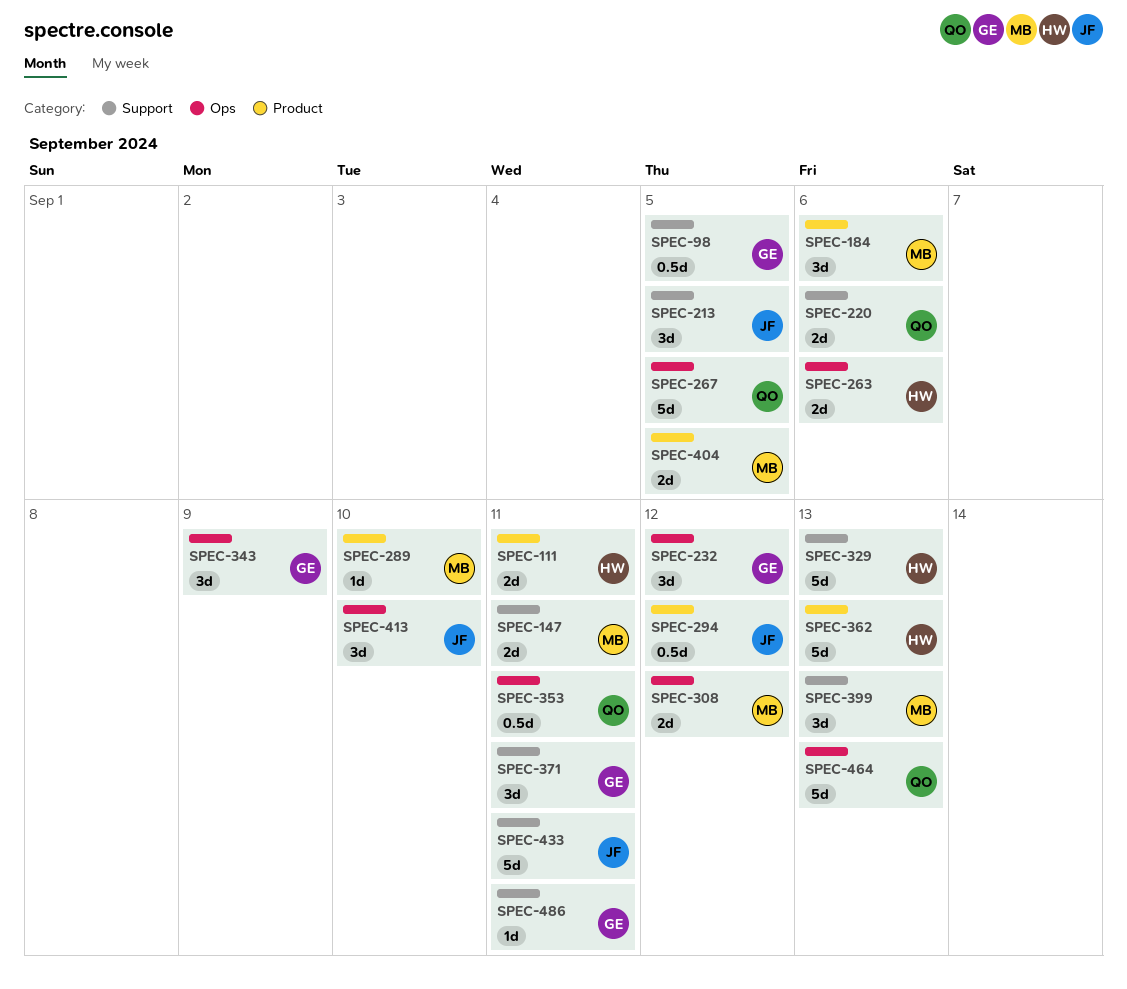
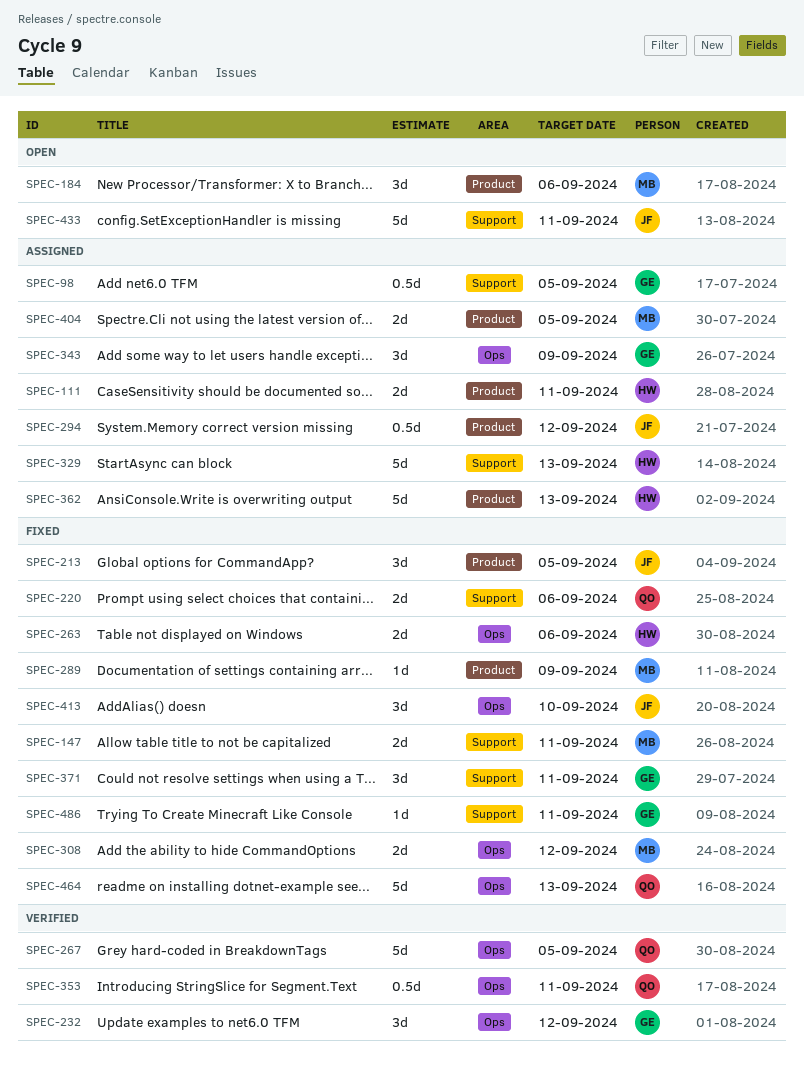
SPEC-213, label: Support -> Product
SPEC-289, due: Sep 10 -> Sep 9
SPEC-399: present -> none

